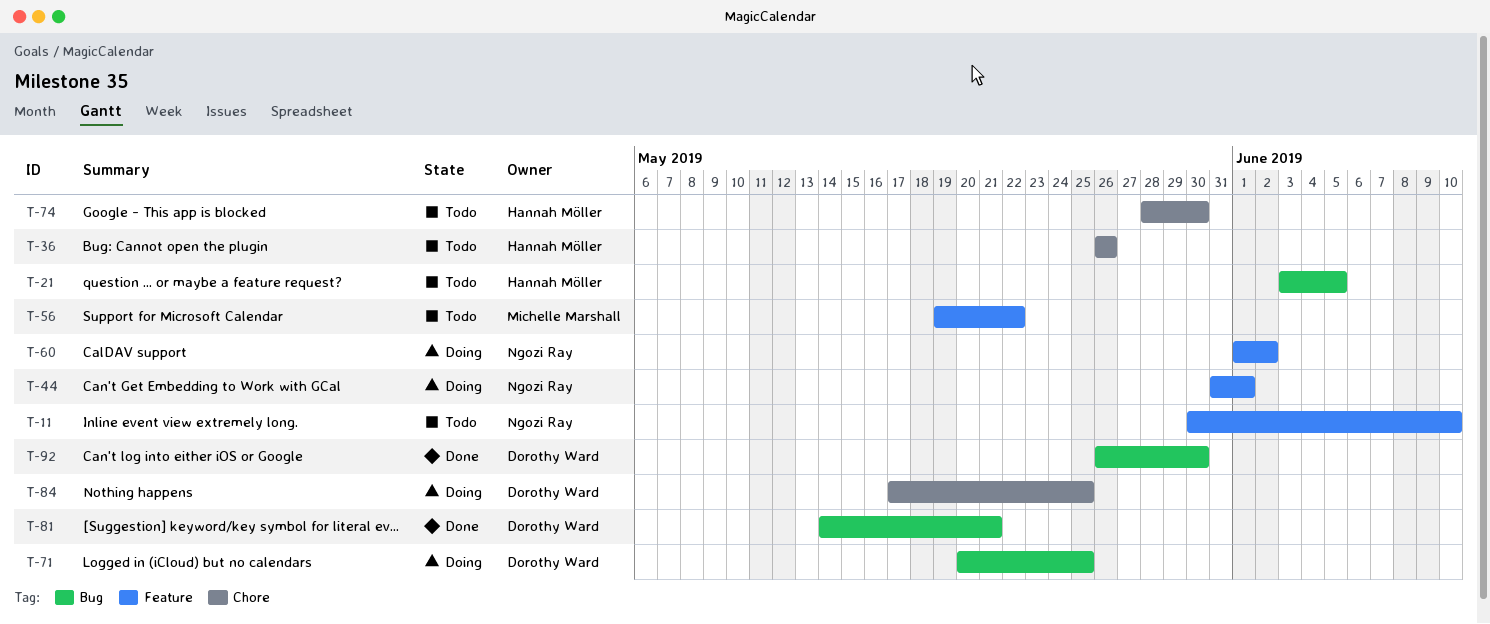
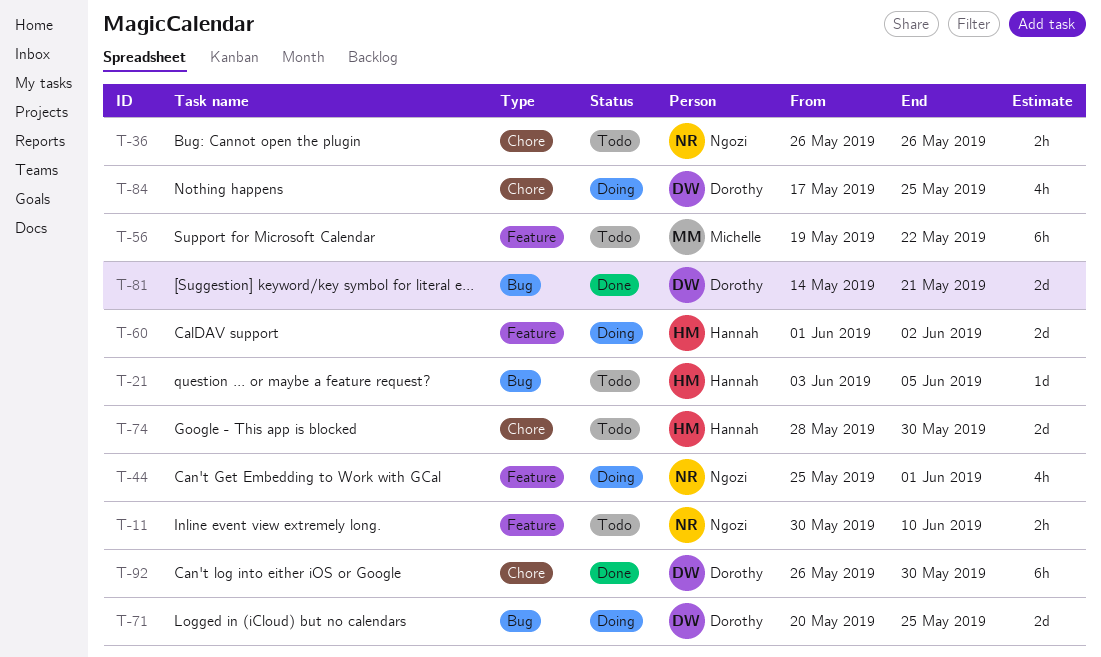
T-36, owner: Hannah Möller -> Ngozi Ray
T-44, start: May 31 -> May 25
T-60, owner: Ngozi Ray -> Hannah Möller
T-92, label: Bug -> Chore

